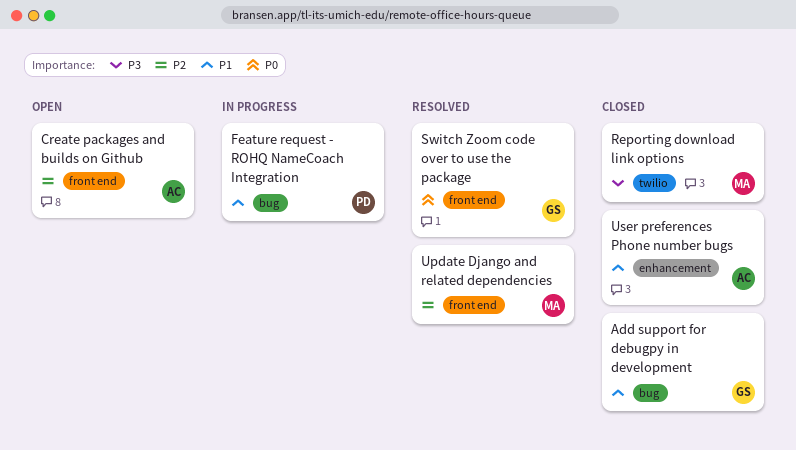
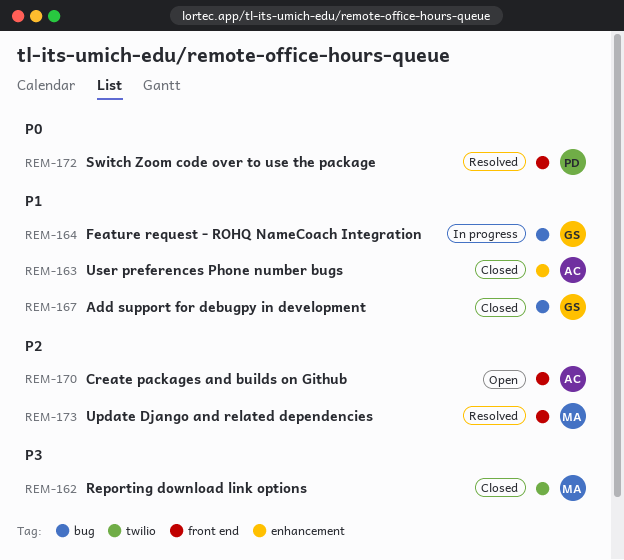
Feature request - ROHQ NameCoach Integration, owner: PD -> GS
Switch Zoom code over to use the package, owner: GS -> PD

